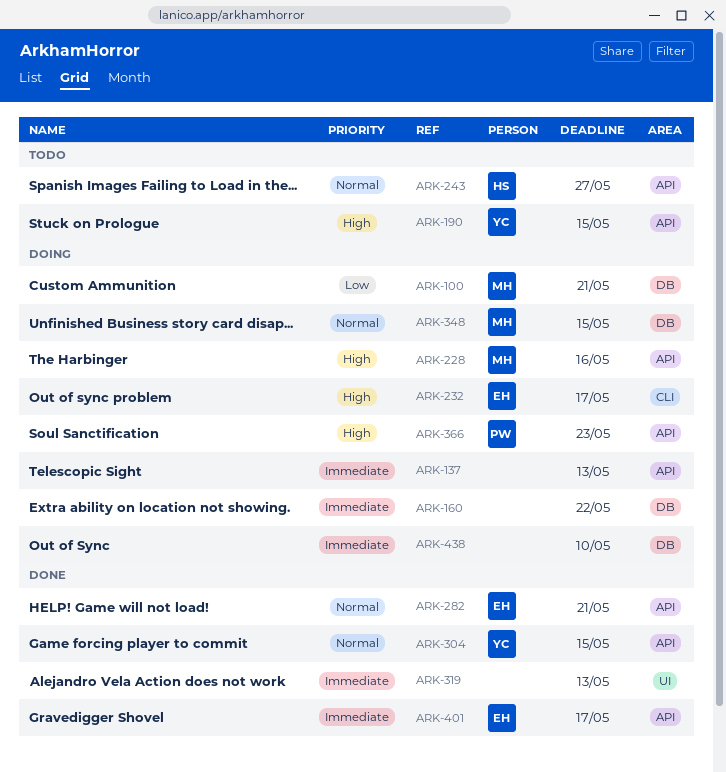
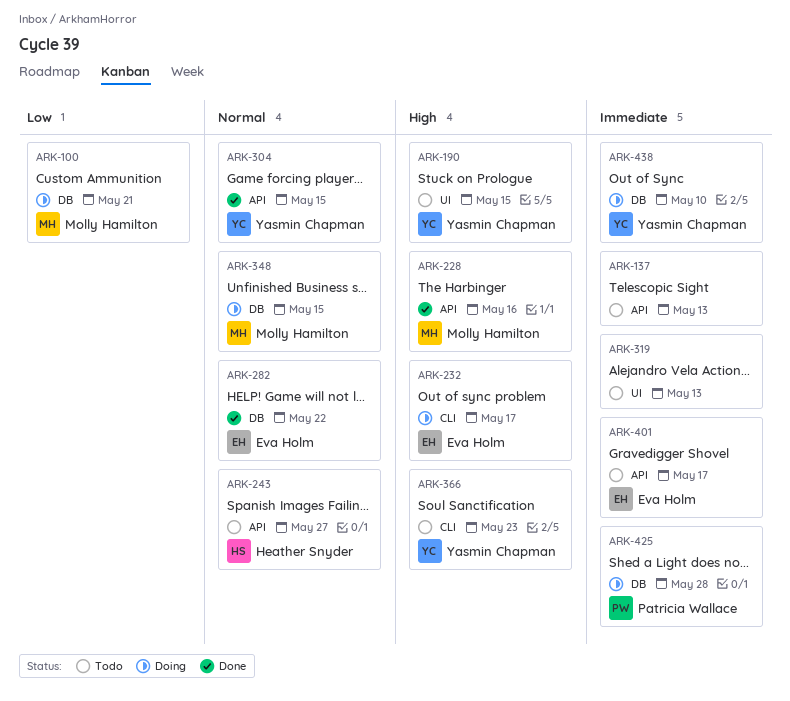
ARK-137, status: Doing -> Todo
ARK-160: present -> none
ARK-190, label: API -> UI
ARK-228, status: Doing -> Done
ARK-282, label: API -> DB
ARK-282, due: May 21 -> May 22
ARK-319, status: Done -> Todo
ARK-366, status: Doing -> Todo
ARK-366, owner: Patricia Wallace -> Yasmin Chapman
ARK-366, label: API -> CLI
ARK-401, status: Done -> Todo
ARK-425: none -> present
ARK-438, owner: none -> Yasmin Chapman

